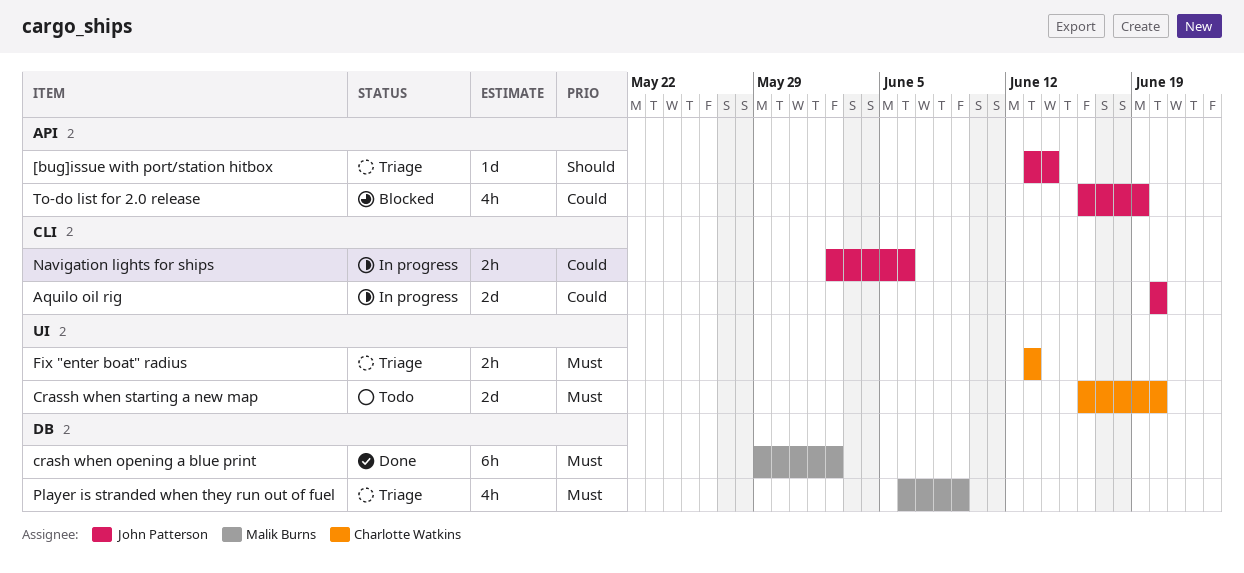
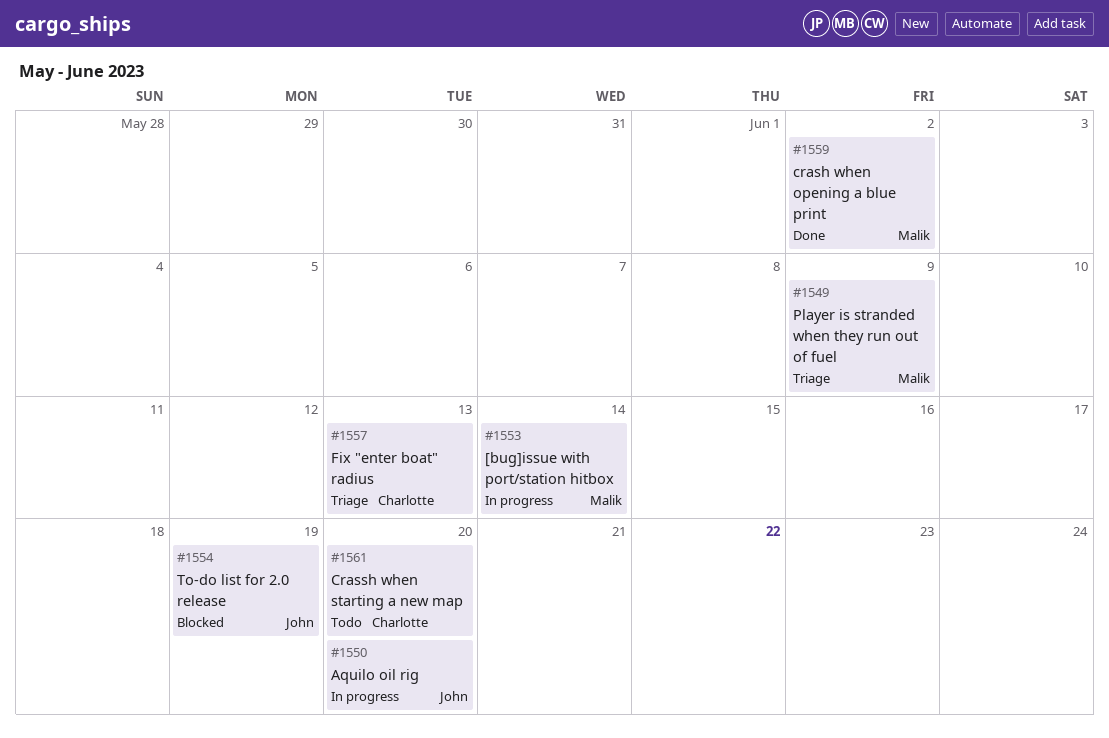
[bug]issue with port/station hitbox, status: Triage -> In progress
[bug]issue with port/station hitbox, owner: John Patterson -> Malik Burns
Navigation lights for ships: present -> none

